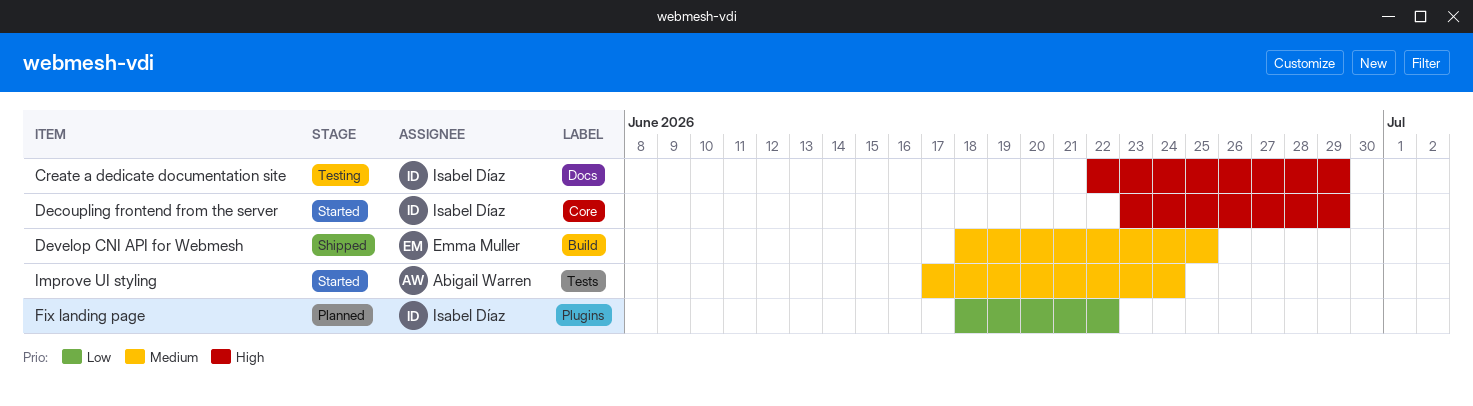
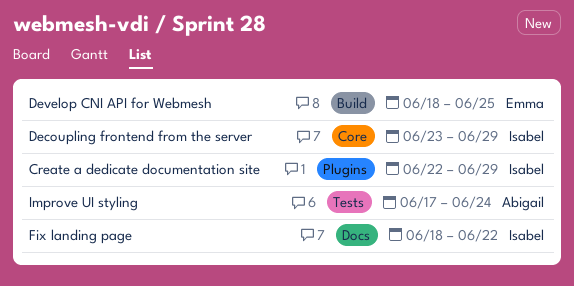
Create a dedicate documentation site, label: Docs -> Plugins
Fix landing page, label: Plugins -> Docs

